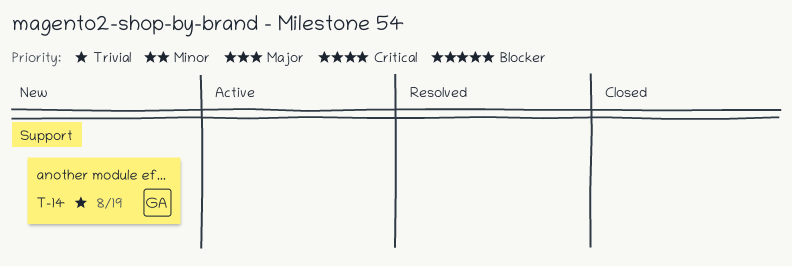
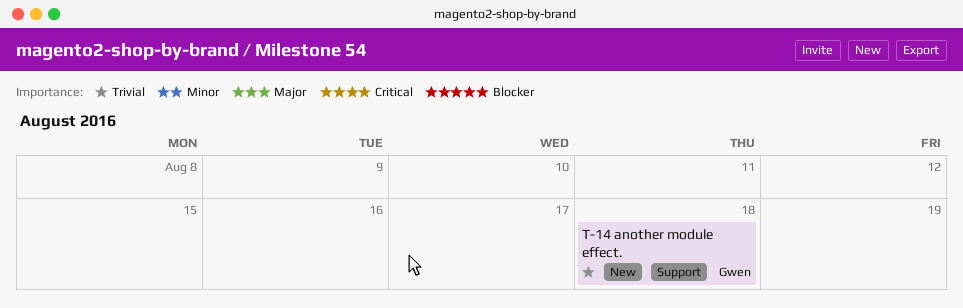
T-14, due: Aug 19 -> Aug 18

